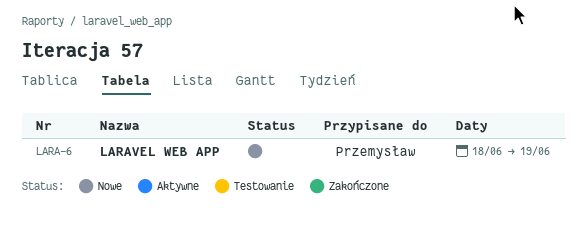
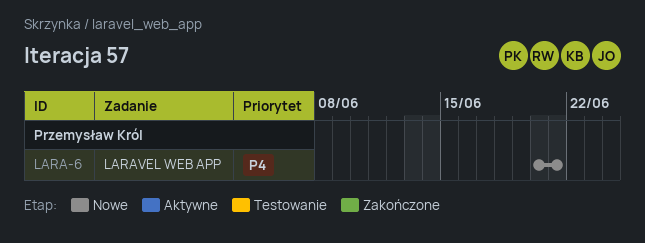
LARA-6, start: Jun 18 -> Jun 20
LARA-6, due: Jun 19 -> Jun 21

